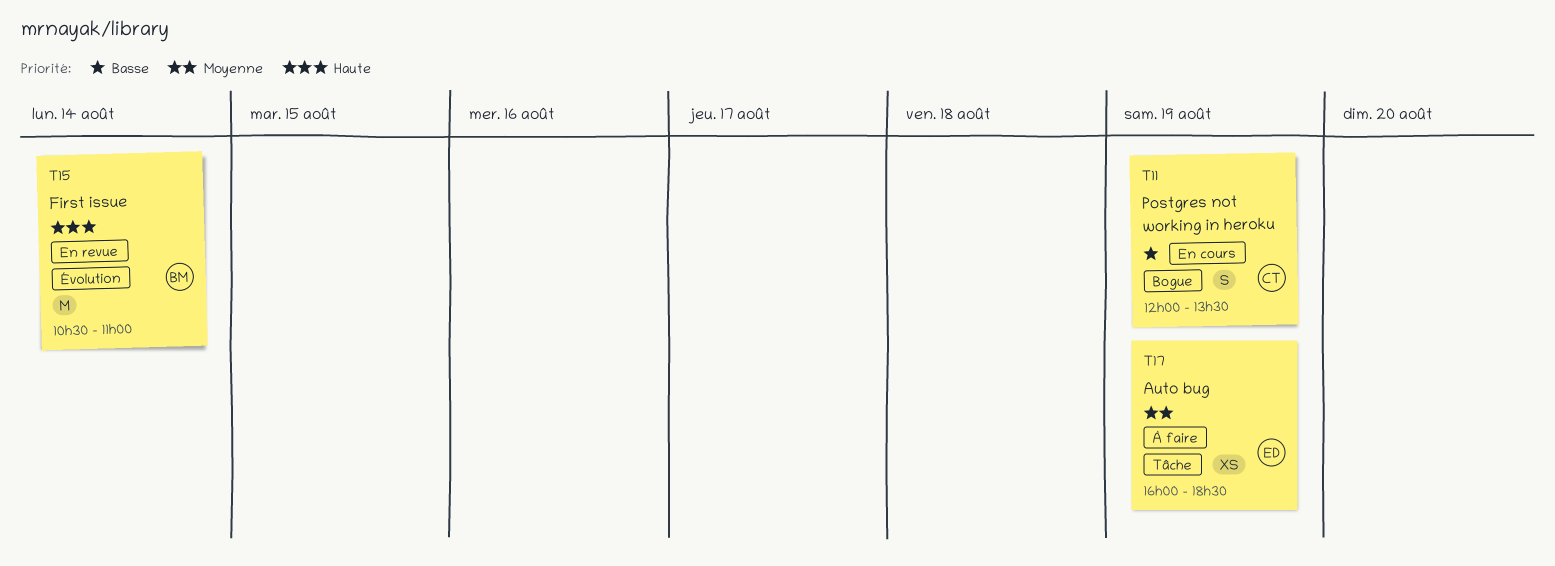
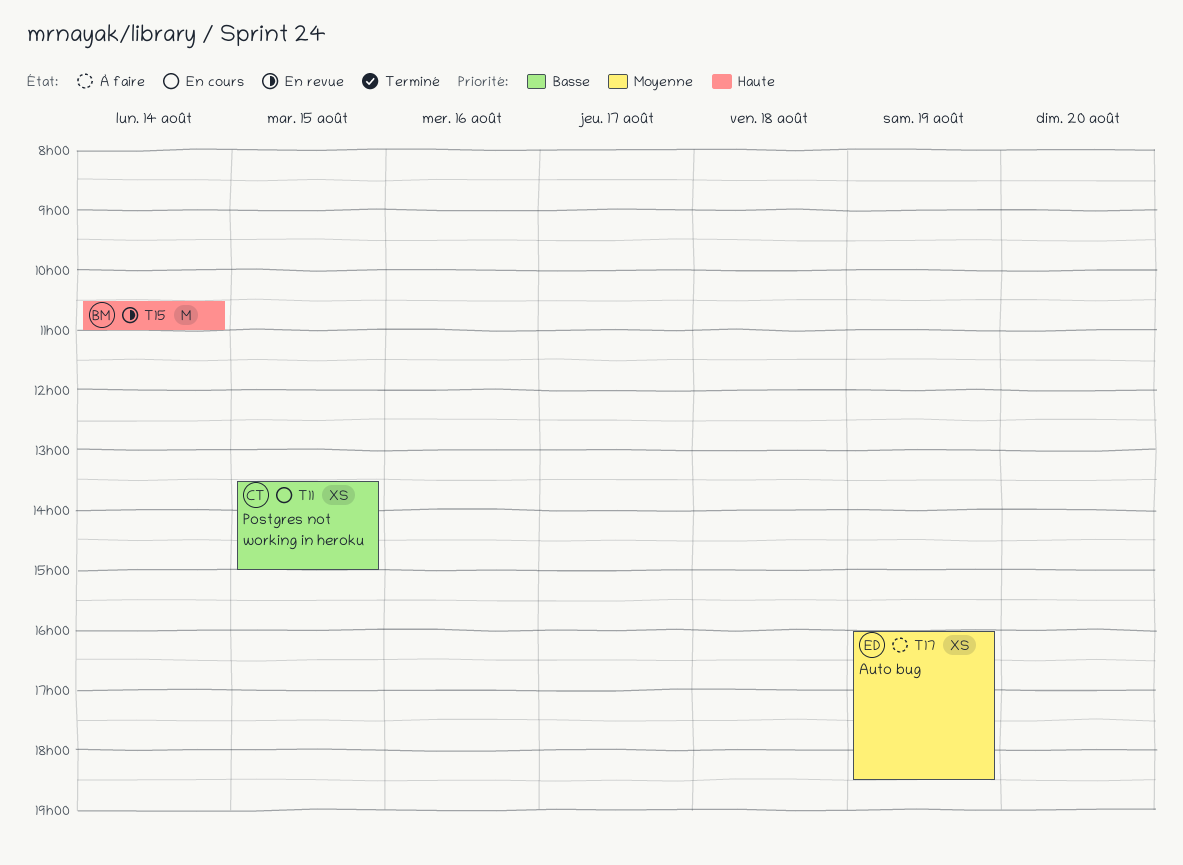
T11, estimate: S -> XS
T11, day: Aug 19 -> Aug 15
T11, begins: 12:00 -> 13:30
T11, ends: 13:30 -> 15:00

